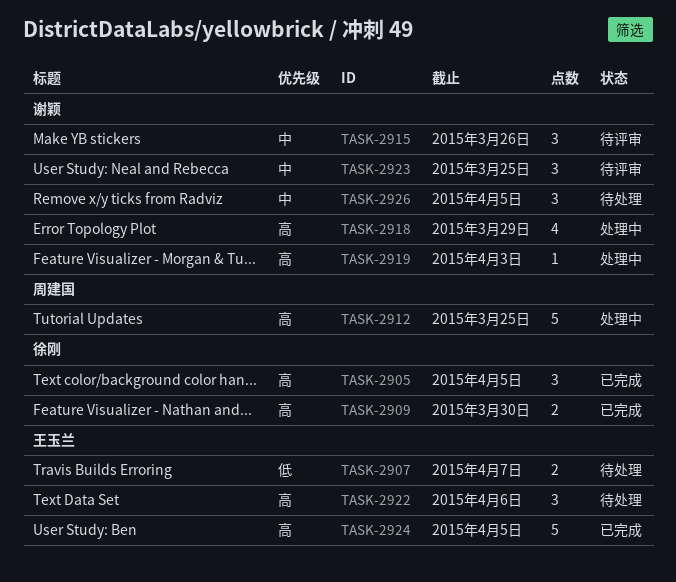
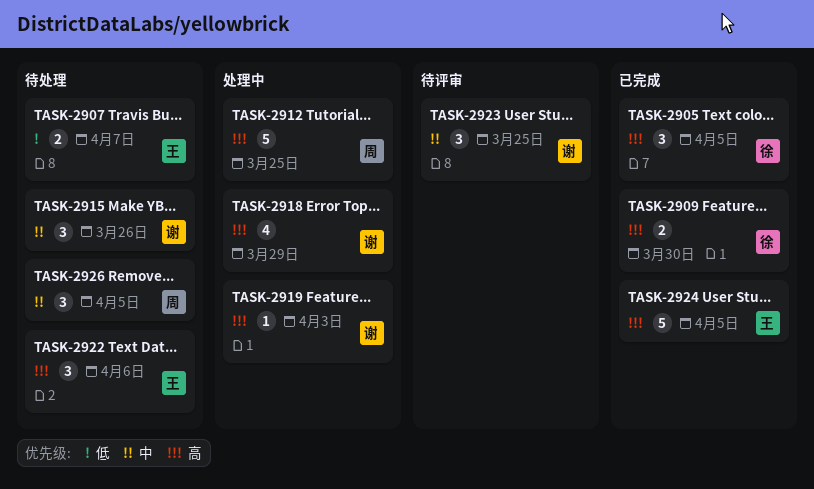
TASK-2915, status: 待评审 -> 待处理
TASK-2926, owner: 谢颖 -> 周建国

